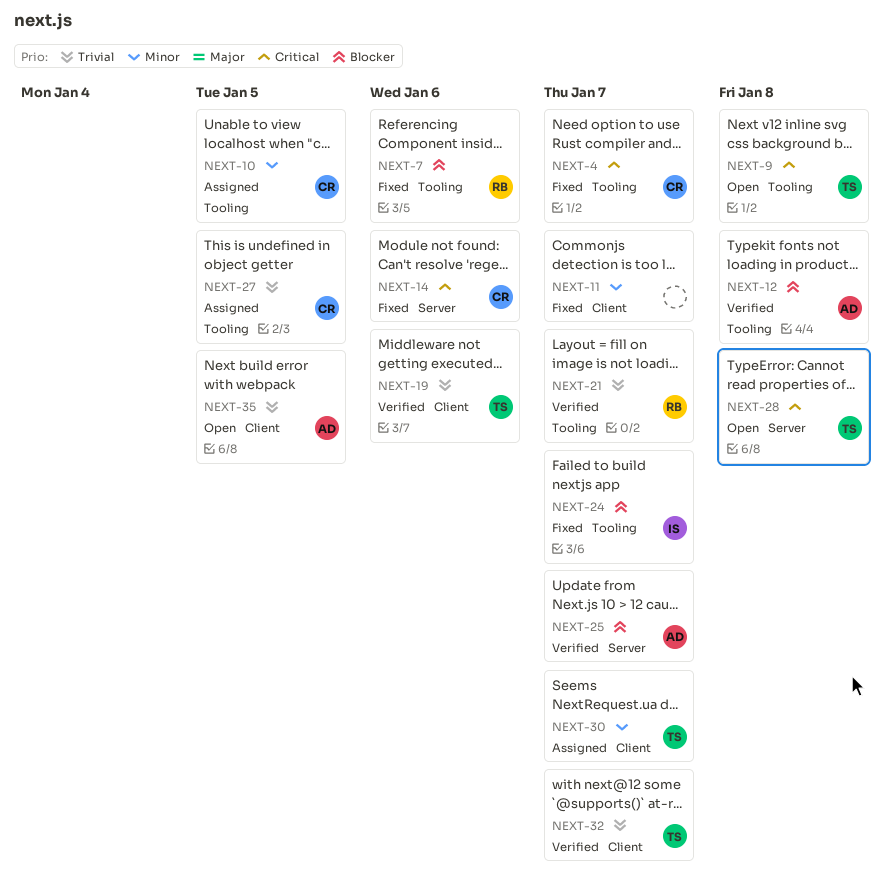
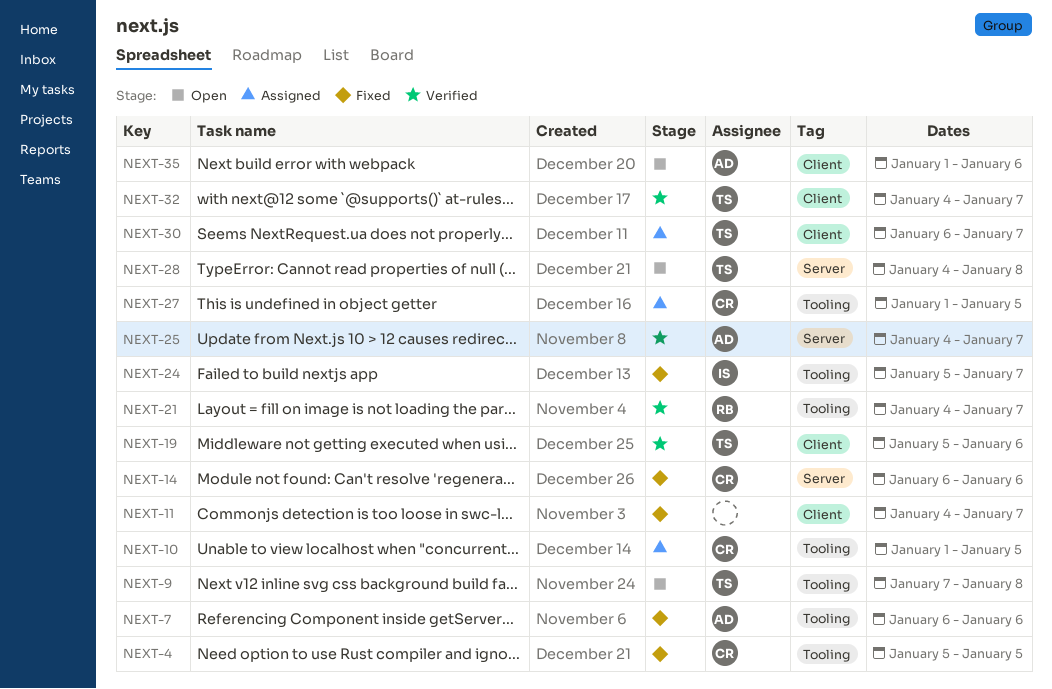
NEXT-4, due: Jan 7 -> Jan 5
NEXT-7, owner: RB -> AD
NEXT-12: present -> none
NEXT-35, due: Jan 5 -> Jan 6

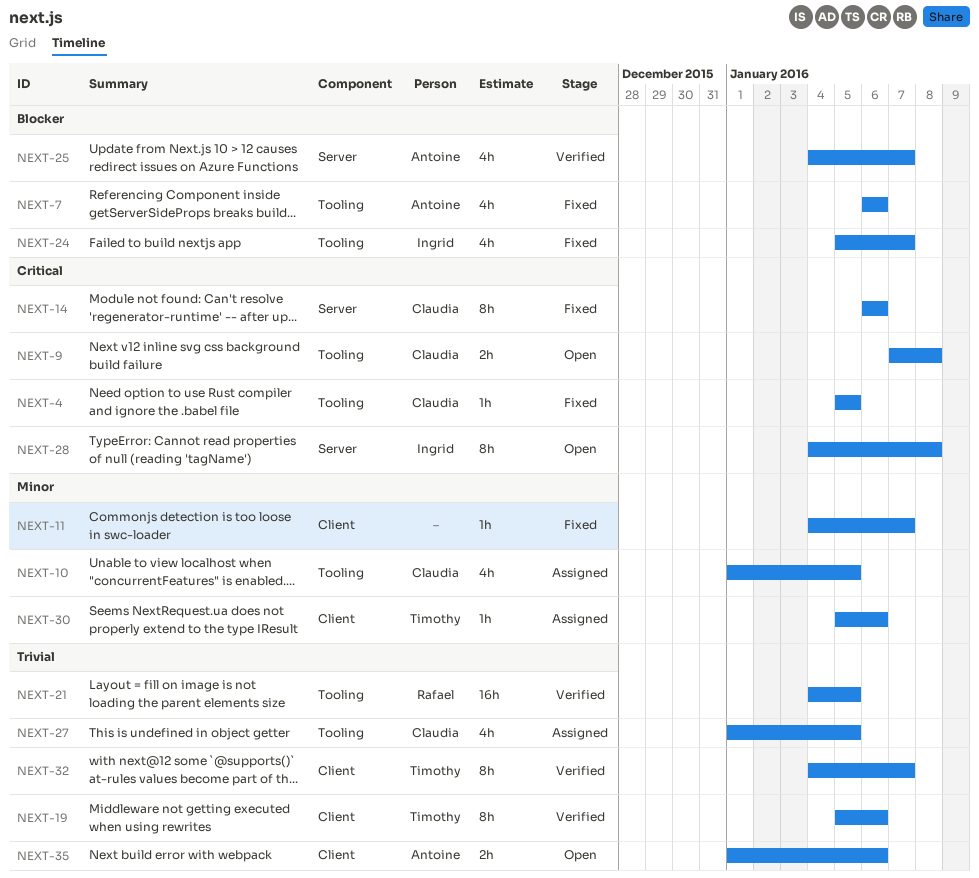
NEXT-9, owner: Timothy -> Claudia
NEXT-21, due: Jan 7 -> Jan 5
NEXT-28, owner: Timothy -> Ingrid
NEXT-30, start: Jan 6 -> Jan 5
NEXT-30, due: Jan 7 -> Jan 6

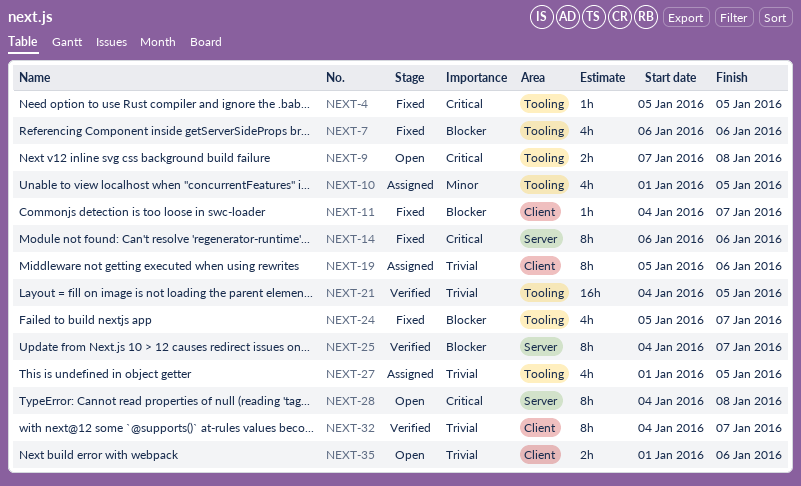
NEXT-11, priority: Minor -> Blocker
NEXT-19, status: Verified -> Assigned
NEXT-25, estimate: 4h -> 8h
NEXT-30: present -> none

